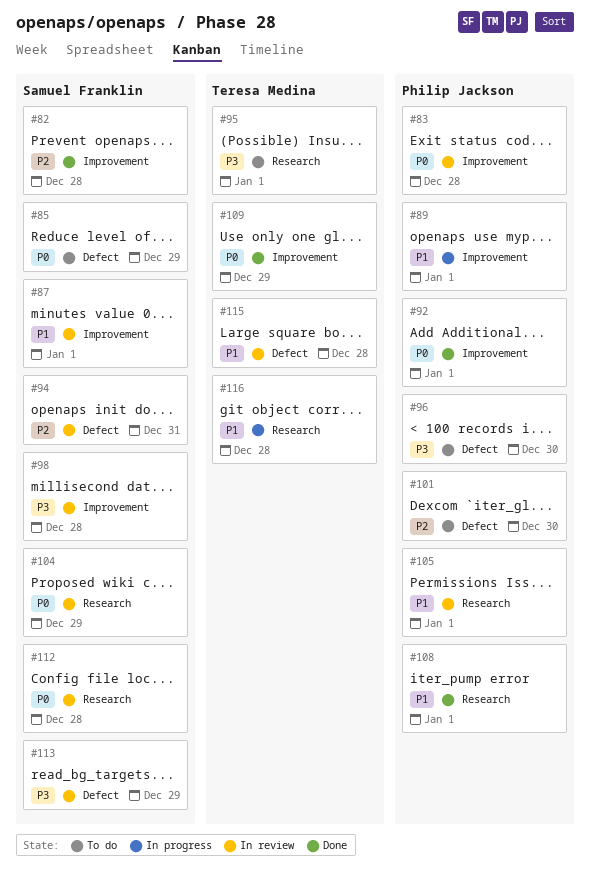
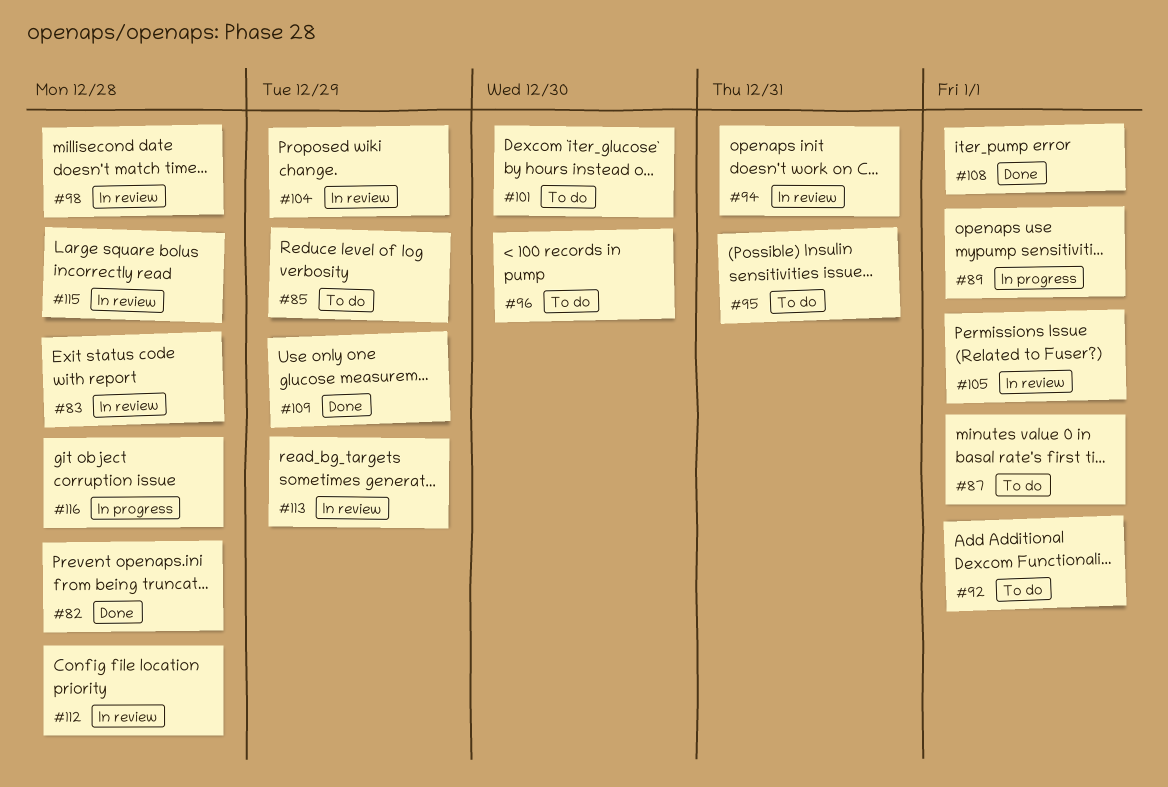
#87, status: In review -> To do
#92, status: Done -> To do
#95, due: Jan 1 -> Dec 31

